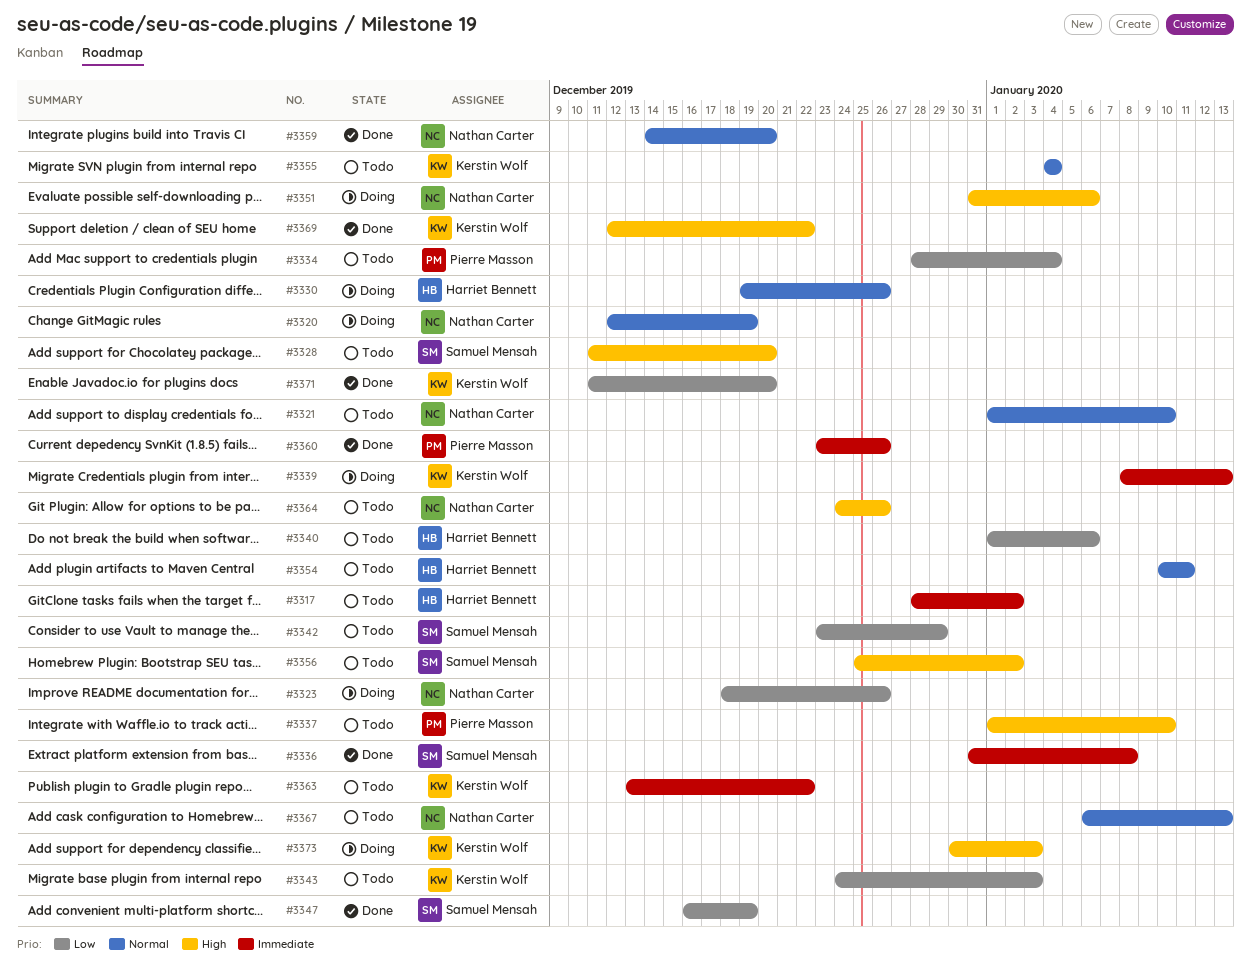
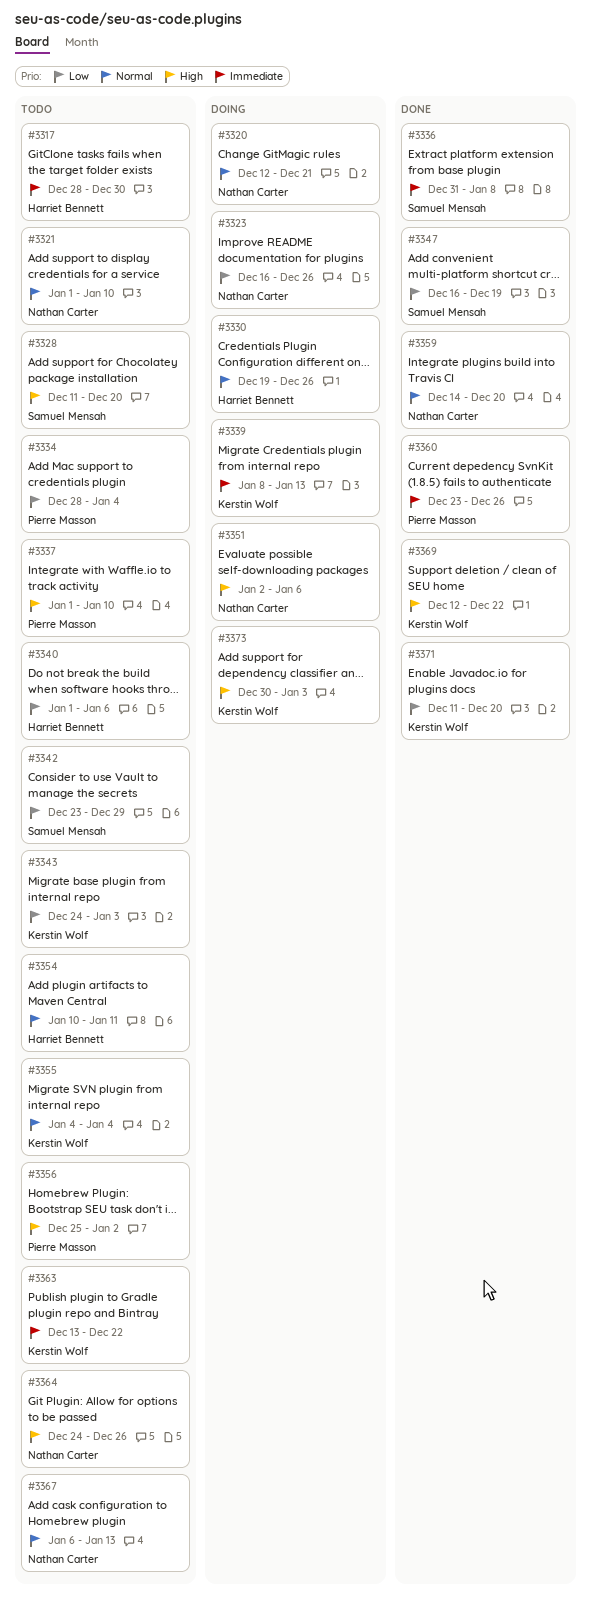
#3317, due: Jan 2 -> Dec 30
#3320, due: Dec 19 -> Dec 21
#3323, start: Dec 18 -> Dec 16
#3351, start: Dec 31 -> Jan 2
#3356, owner: Samuel Mensah -> Pierre Masson

